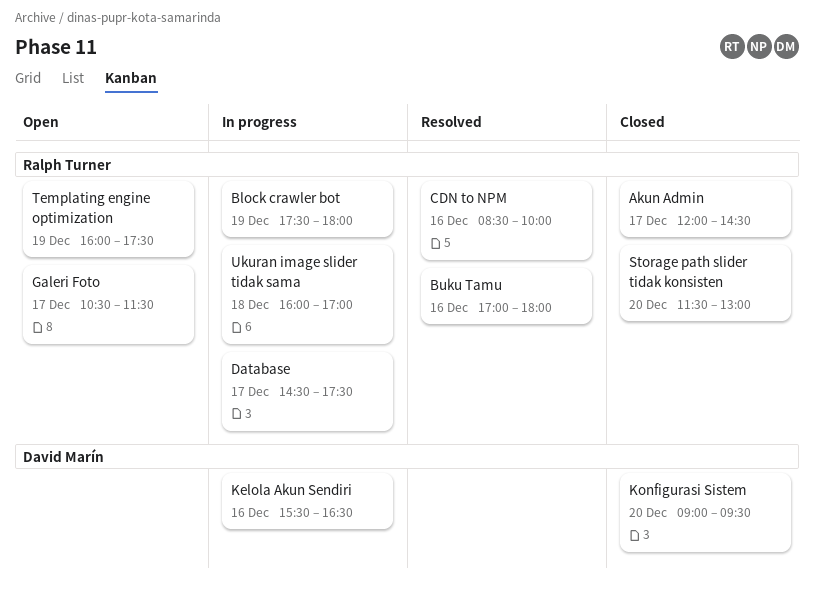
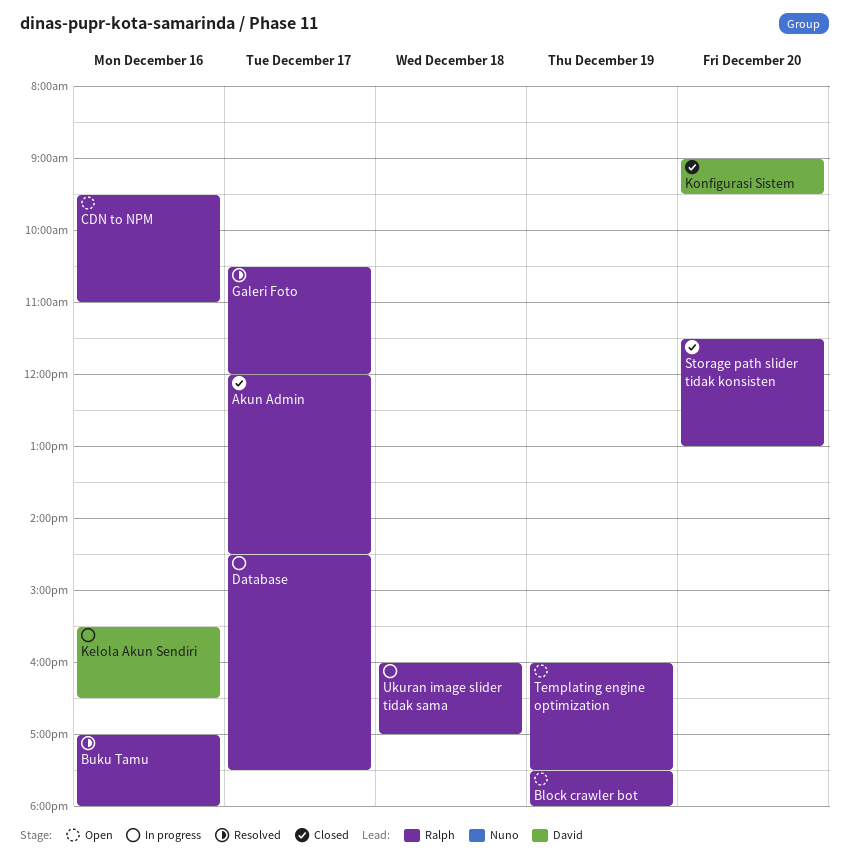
Block crawler bot, status: In progress -> Open
CDN to NPM, status: Resolved -> Open
CDN to NPM, begins: 08:30 -> 09:30
CDN to NPM, ends: 10:00 -> 11:00
Galeri Foto, status: Open -> Resolved
Galeri Foto, ends: 11:30 -> 12:00

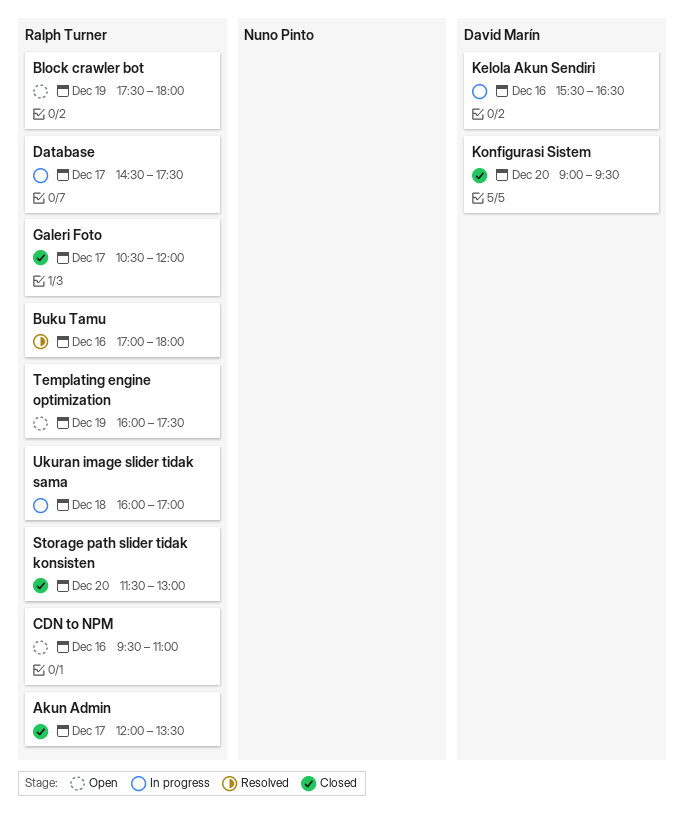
Akun Admin, ends: 14:30 -> 13:30
Galeri Foto, status: Resolved -> Closed

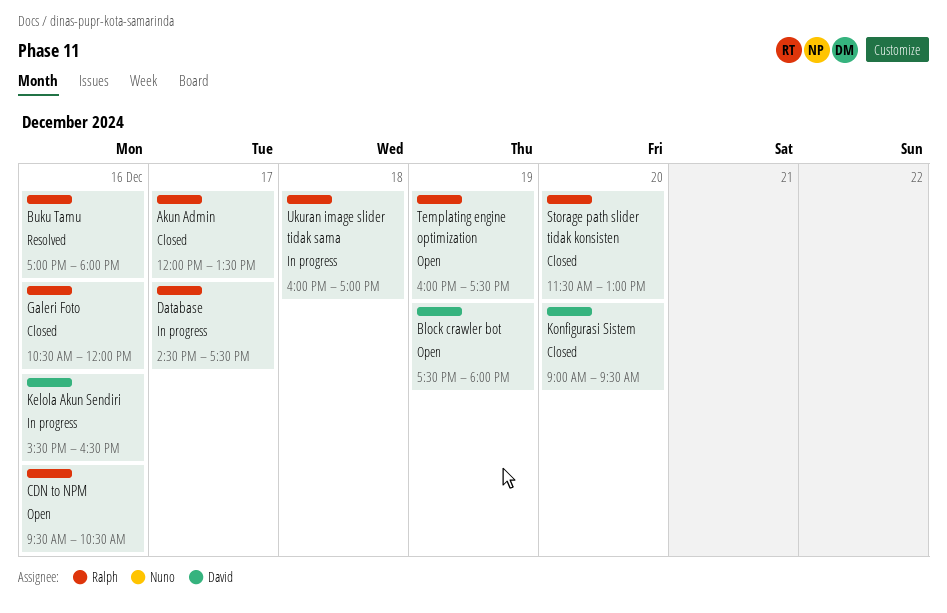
Block crawler bot, owner: Ralph Turner -> David Marín
CDN to NPM, ends: 11:00 -> 10:30
Galeri Foto, day: Dec 17 -> Dec 16

